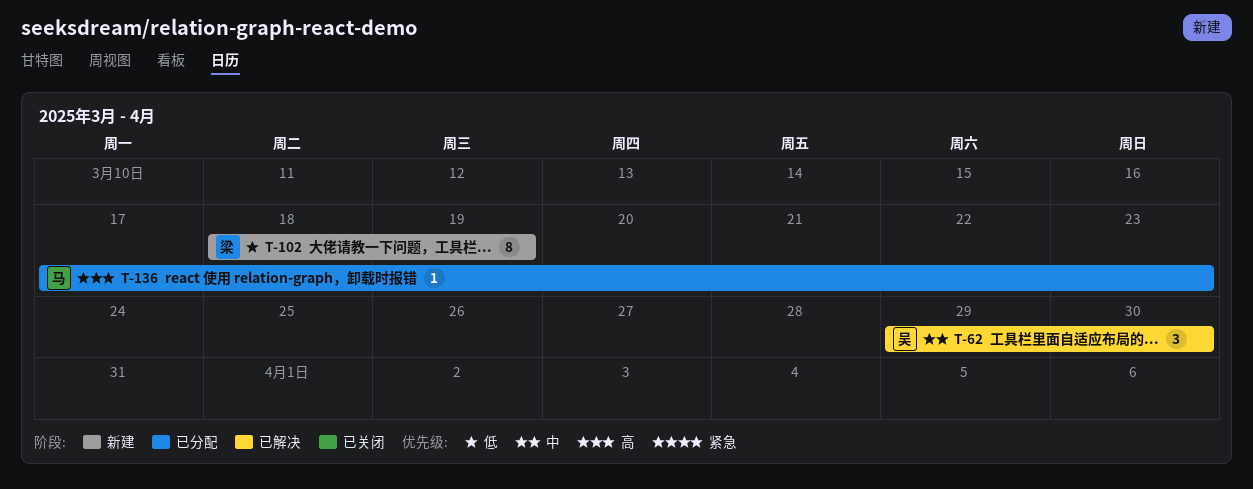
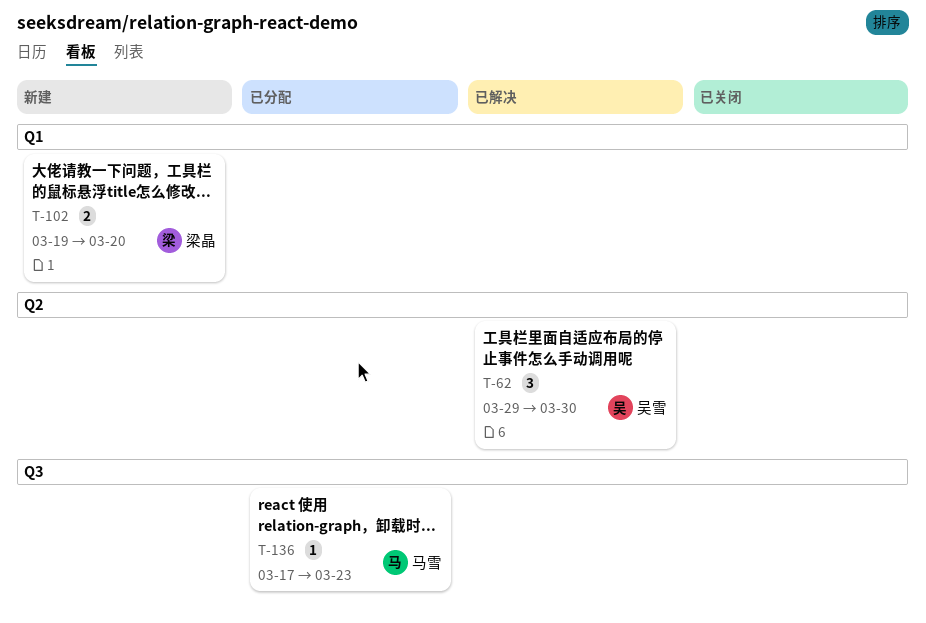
T-102, estimate: 8 -> 2
T-102, start: Mar 18 -> Mar 19
T-102, due: Mar 19 -> Mar 20

